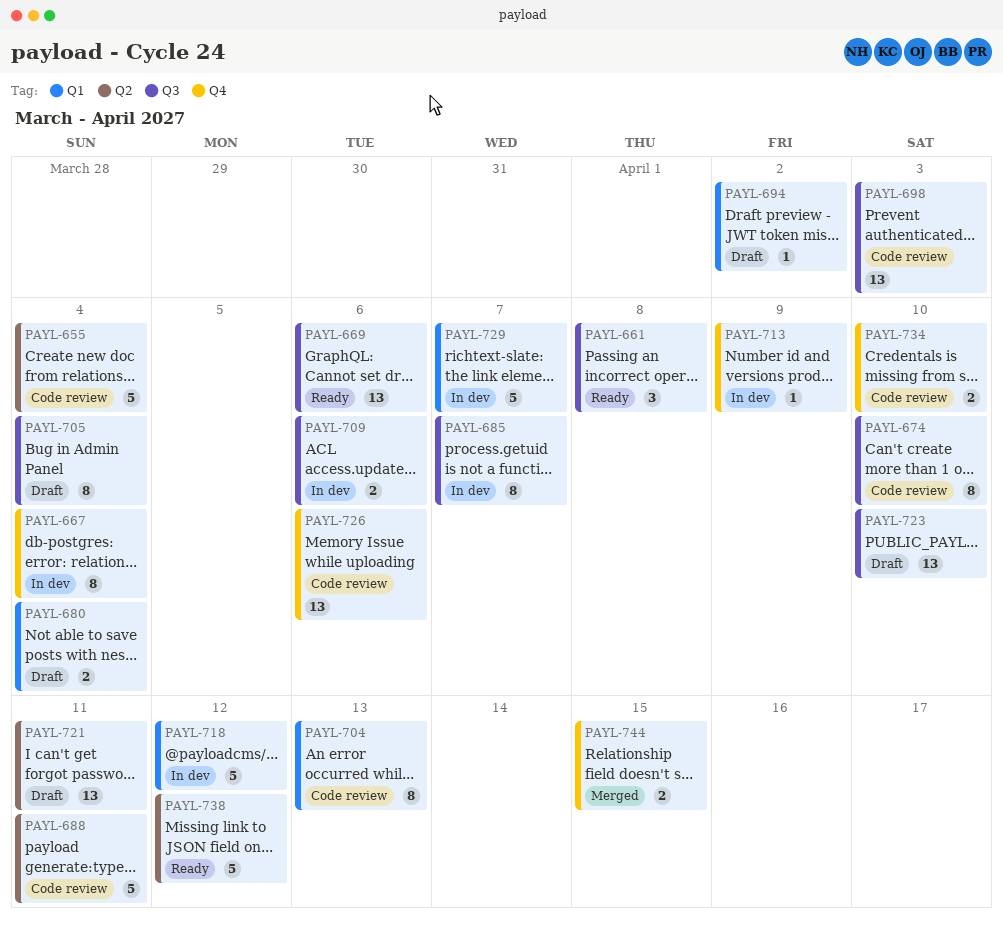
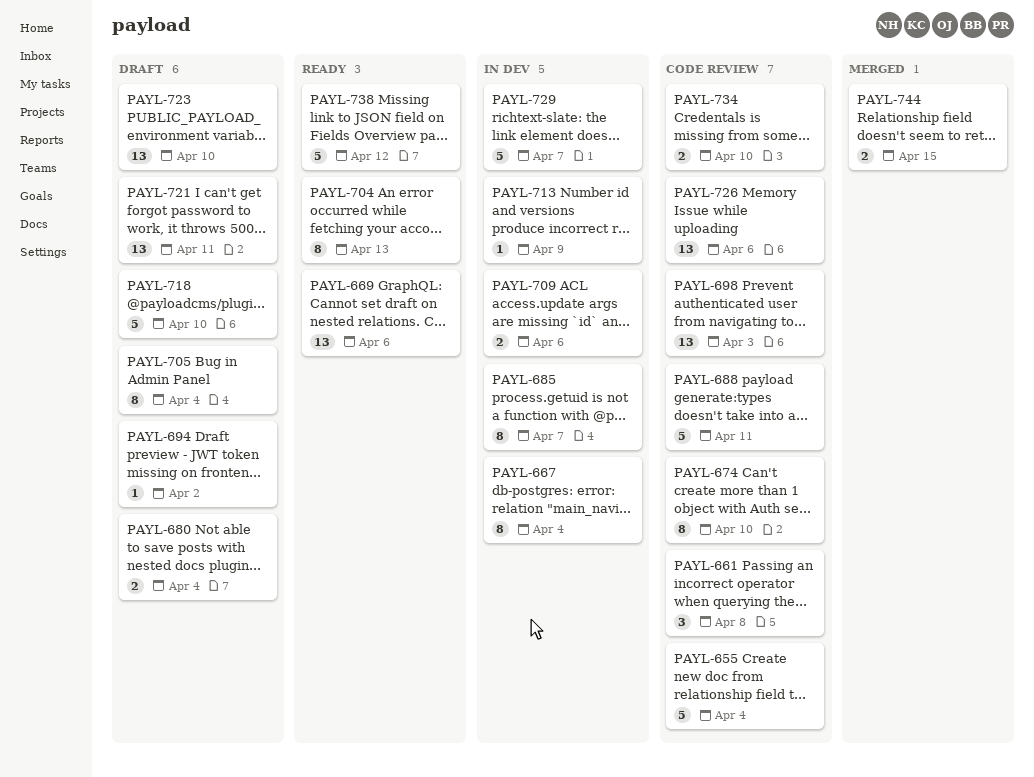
PAYL-661, status: Ready -> Code review
PAYL-704, status: Code review -> Ready
PAYL-718, status: In dev -> Draft
PAYL-718, due: Apr 12 -> Apr 10

